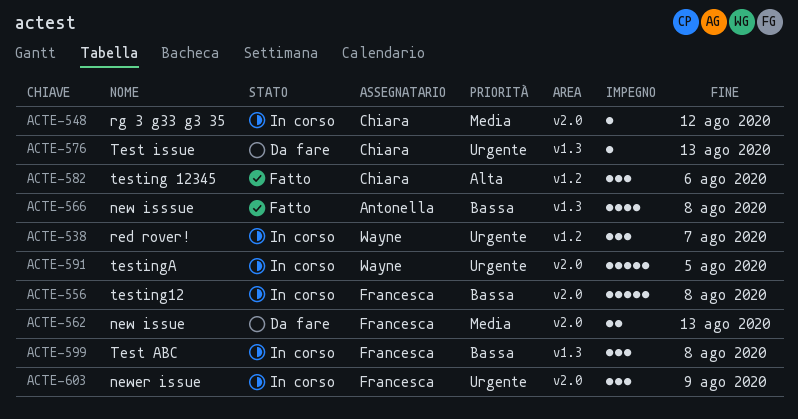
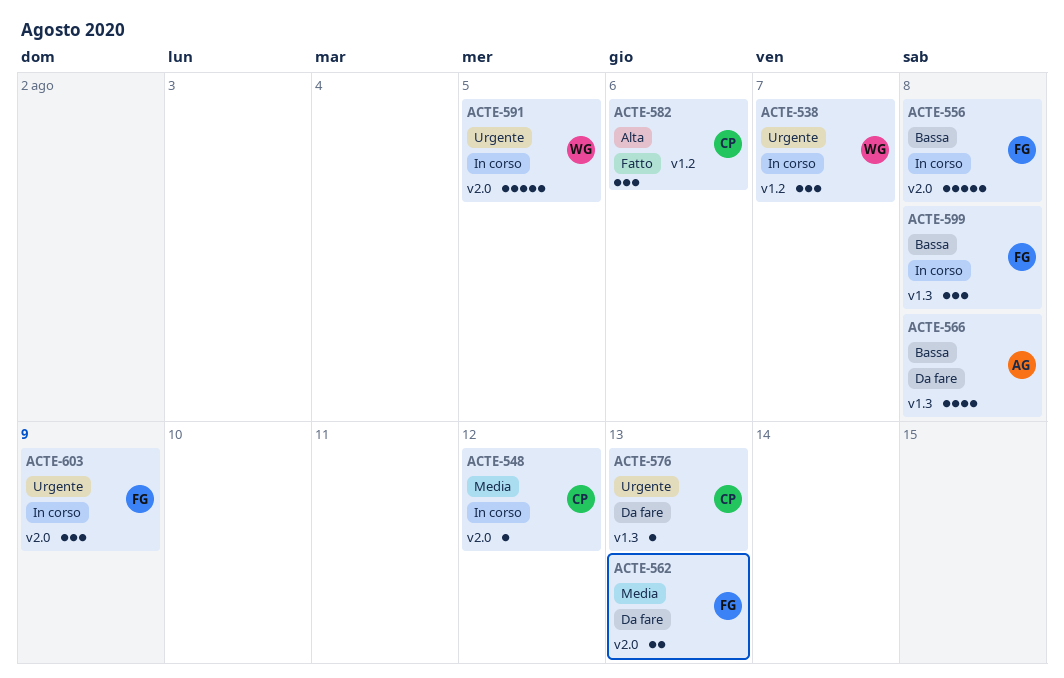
ACTE-566, status: Fatto -> Da fare

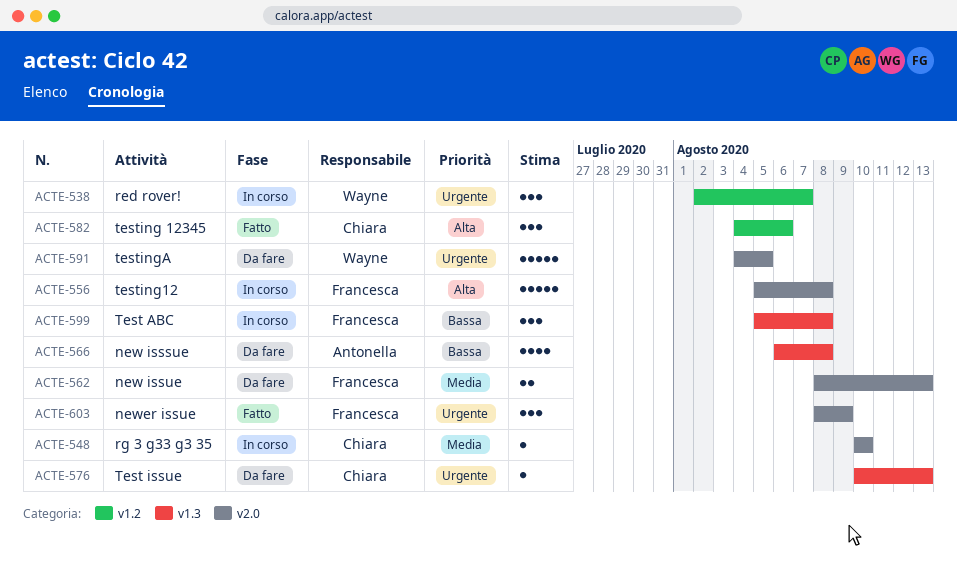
ACTE-548, due: Aug 12 -> Aug 10
ACTE-556, priority: Bassa -> Alta
ACTE-591, status: In corso -> Da fare
ACTE-603, status: In corso -> Fatto

